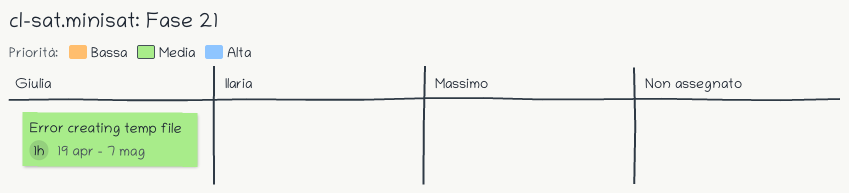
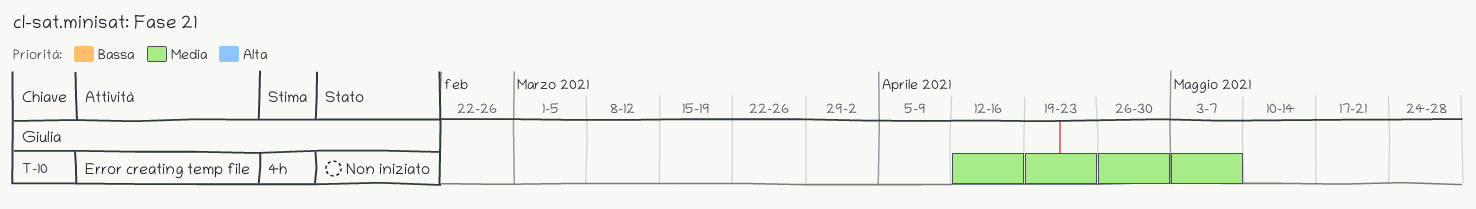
Error creating temp file, estimate: 1h -> 4h
Error creating temp file, start: Apr 19 -> Apr 12

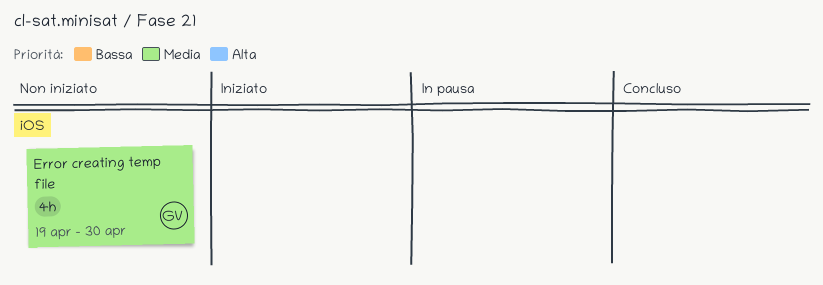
Error creating temp file, start: Apr 12 -> Apr 19
Error creating temp file, due: May 7 -> Apr 30

